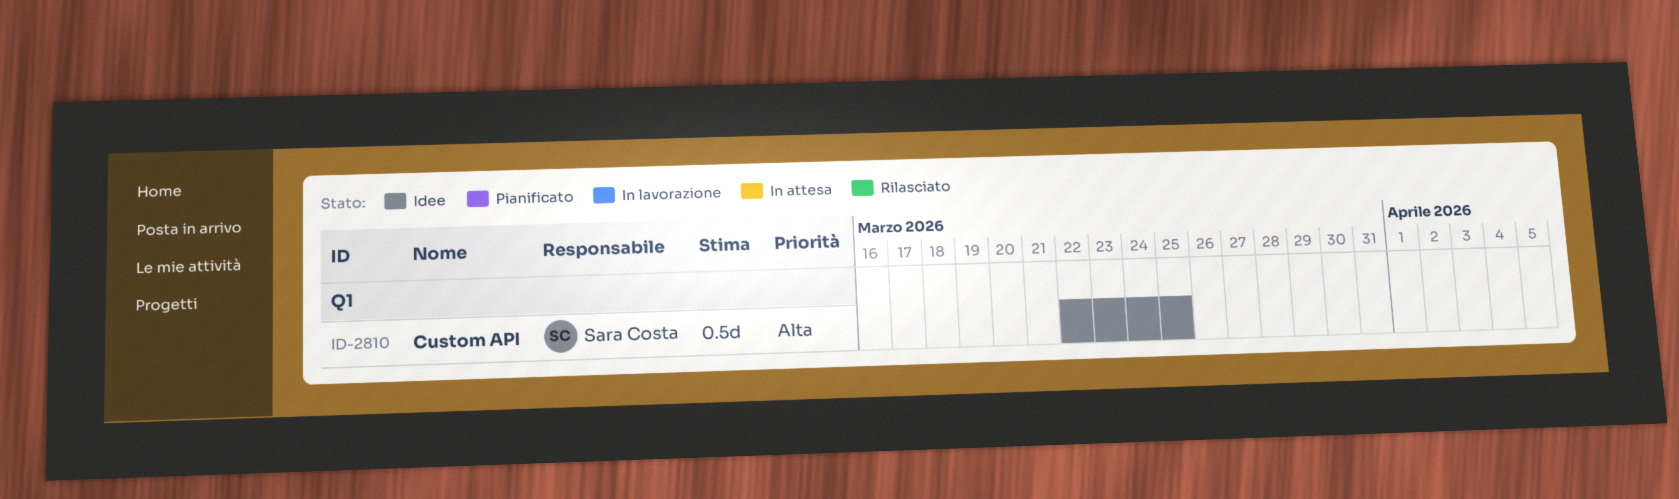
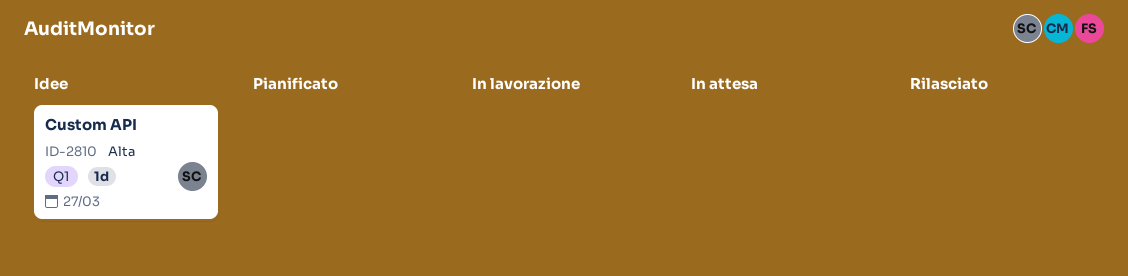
ID-2810, estimate: 0.5d -> 1d
ID-2810, due: Mar 25 -> Mar 27

